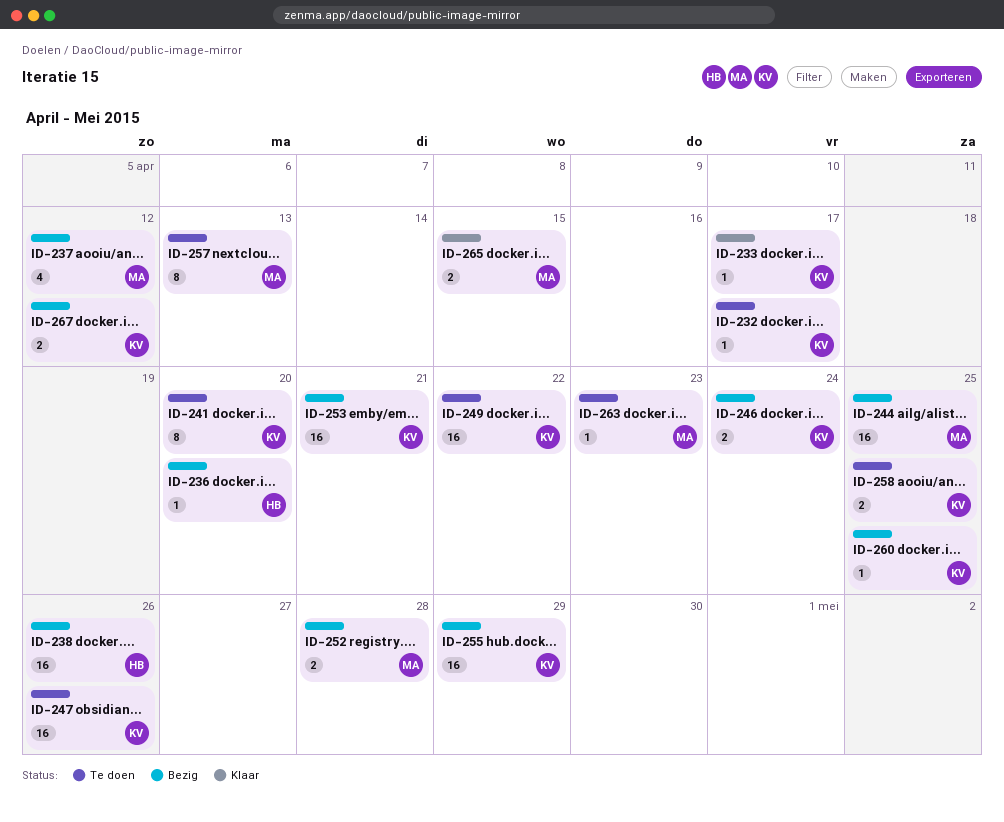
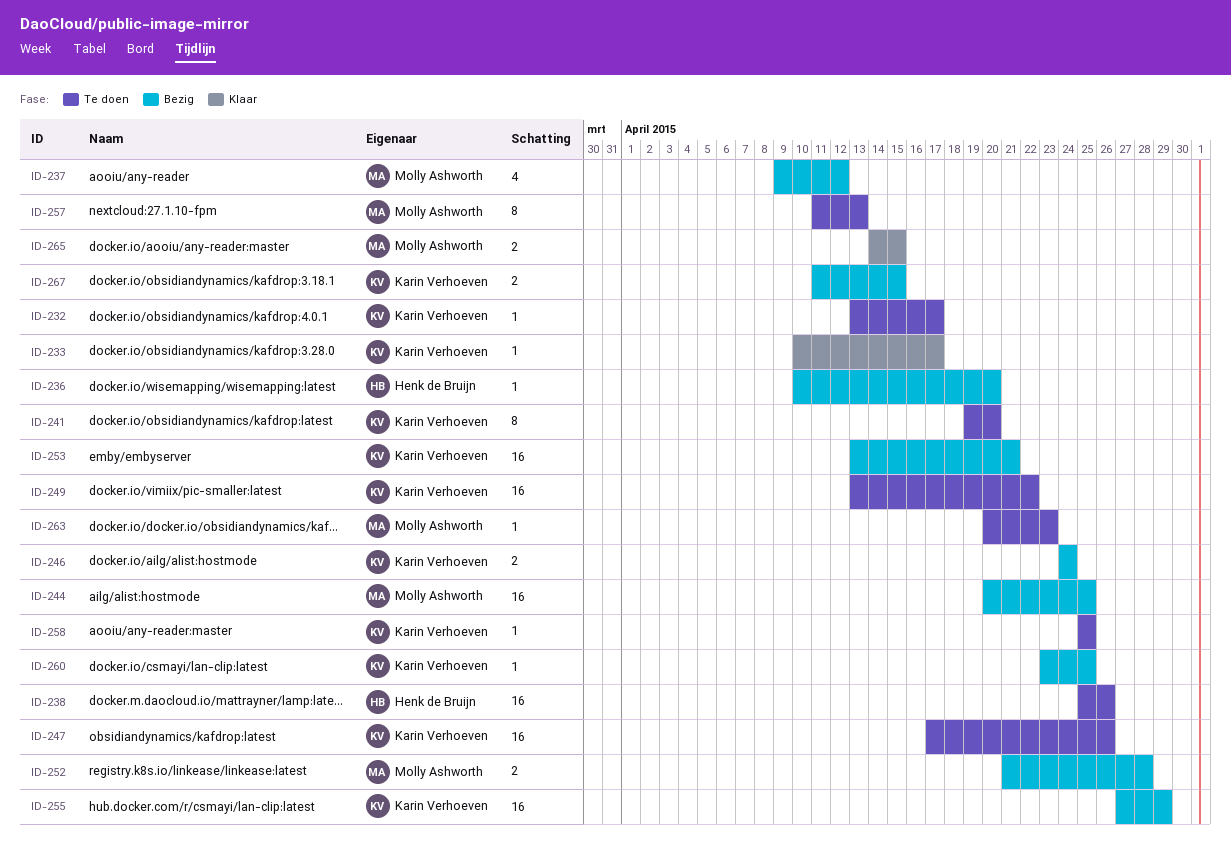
ID-238, status: Bezig -> Te doen
ID-258, estimate: 2 -> 1
ID-267, due: Apr 12 -> Apr 15

